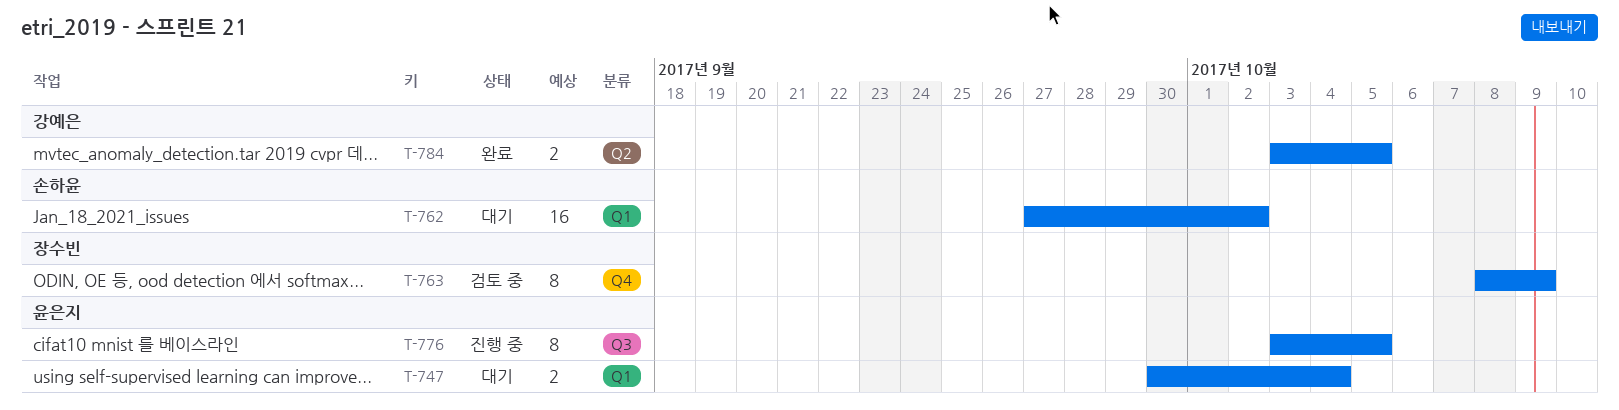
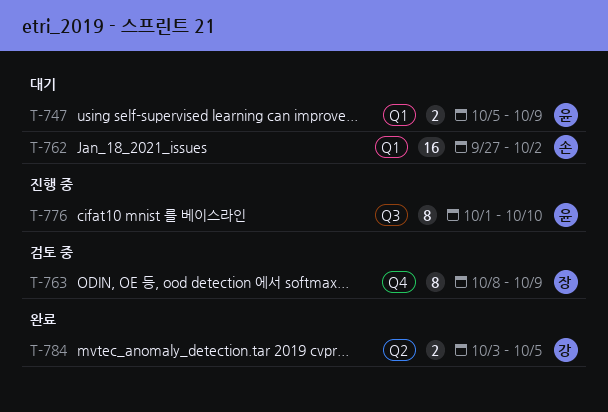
T-747, start: Sep 30 -> Oct 5
T-747, due: Oct 4 -> Oct 9
T-776, start: Oct 3 -> Oct 1
T-776, due: Oct 5 -> Oct 10

